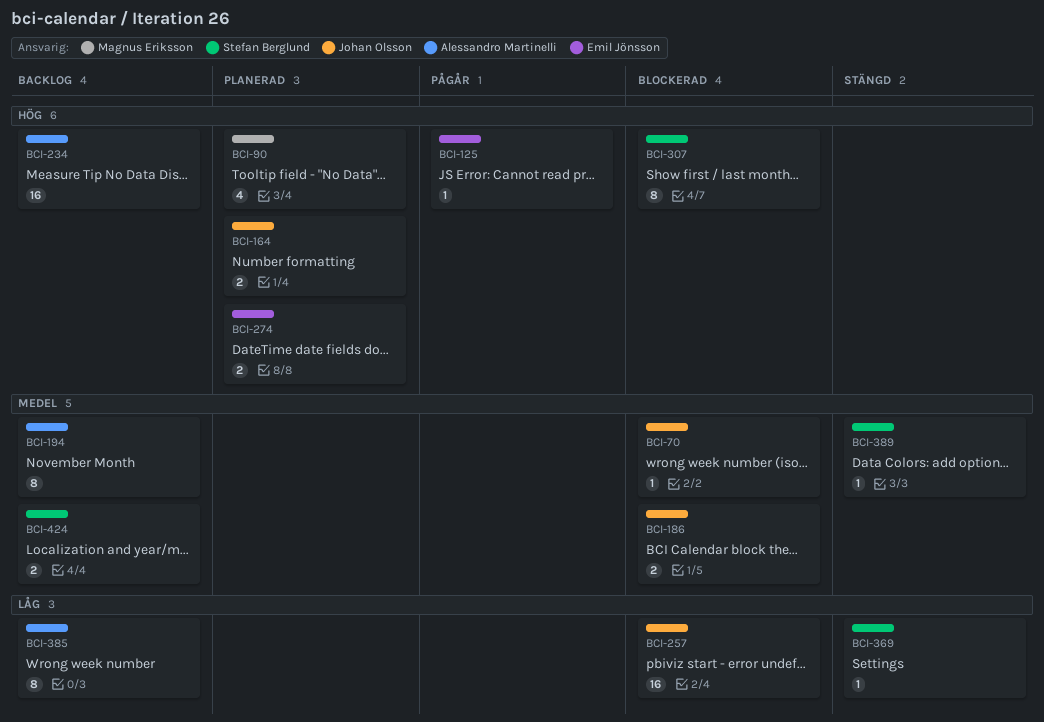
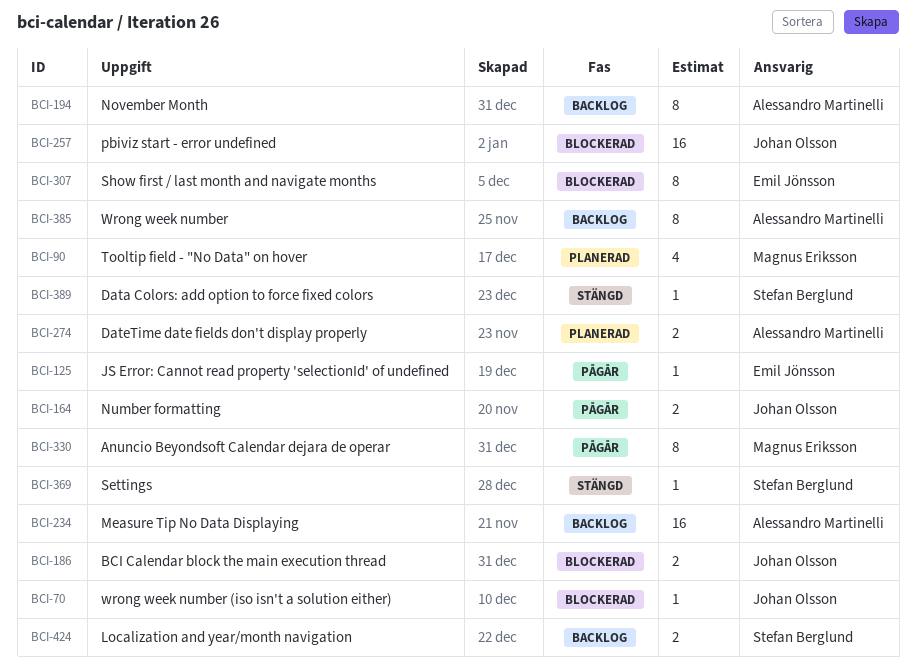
BCI-164, status: Planerad -> Pågår
BCI-274, owner: Emil Jönsson -> Alessandro Martinelli
BCI-307, owner: Stefan Berglund -> Emil Jönsson
BCI-330: none -> present

